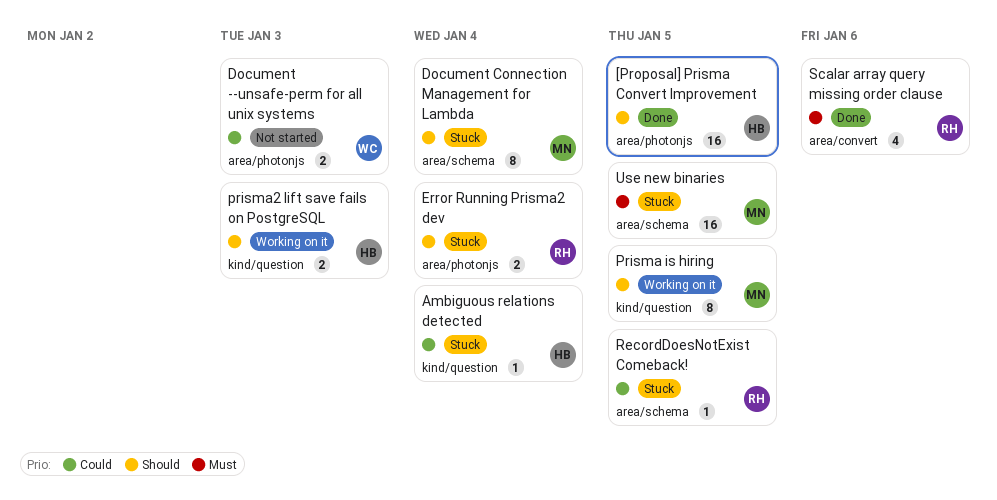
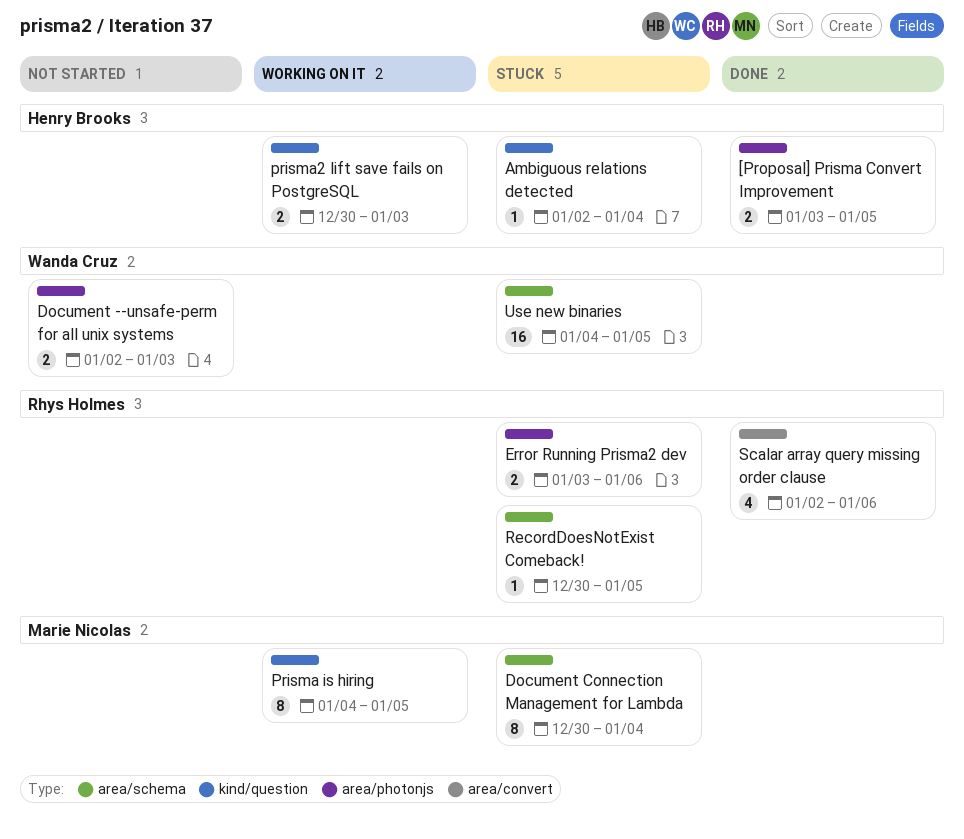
[Proposal] Prisma Convert Improvement, estimate: 16 -> 2
Error Running Prisma2 dev, due: Jan 4 -> Jan 6
Use new binaries, owner: Marie Nicolas -> Wanda Cruz

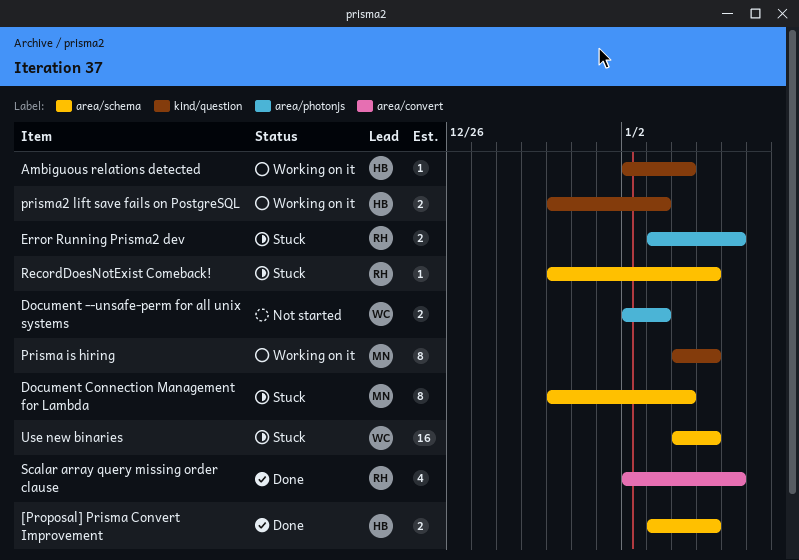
[Proposal] Prisma Convert Improvement, label: area/photonjs -> area/schema
Ambiguous relations detected, status: Stuck -> Working on it

